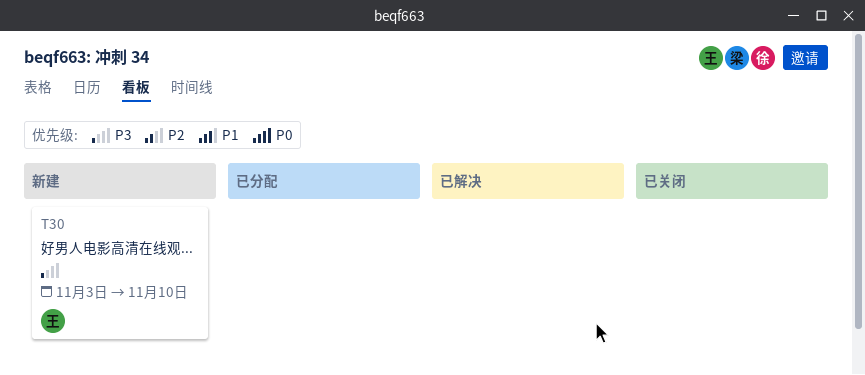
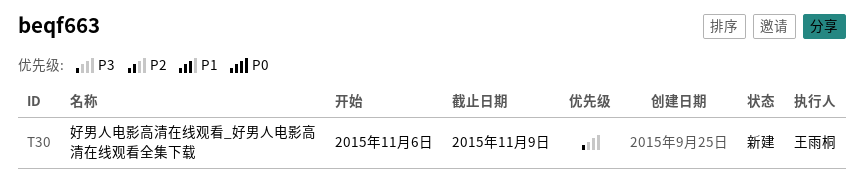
T30, start: Nov 3 -> Nov 6
T30, due: Nov 10 -> Nov 9

